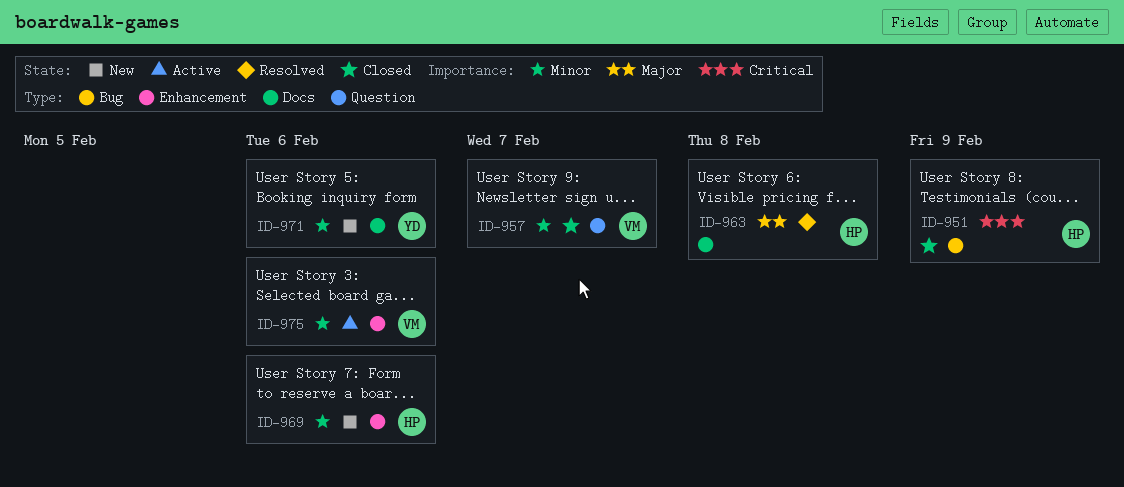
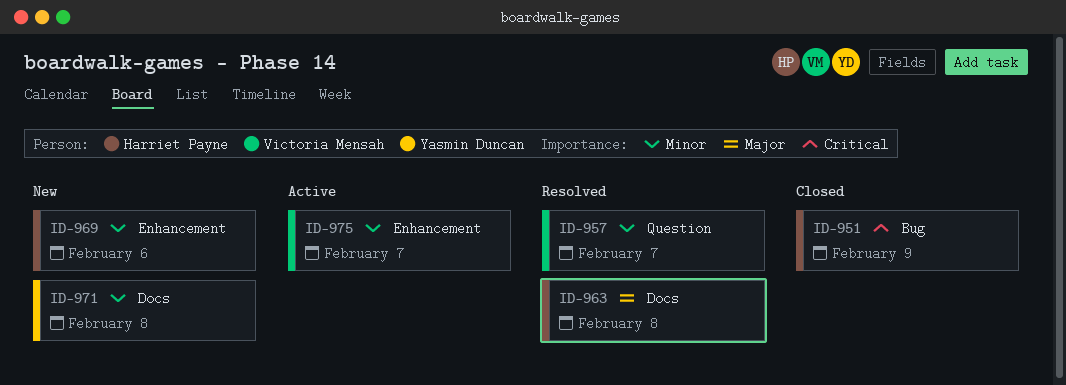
ID-957, status: Closed -> Resolved
ID-971, due: Feb 6 -> Feb 8
ID-975, due: Feb 6 -> Feb 7

